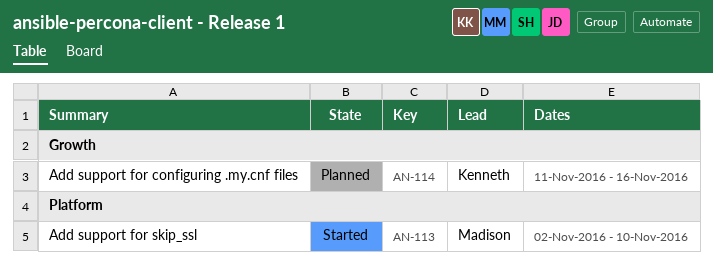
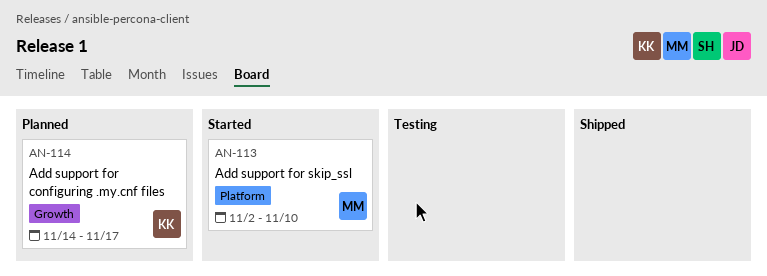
AN-114, start: Nov 11 -> Nov 14
AN-114, due: Nov 16 -> Nov 17

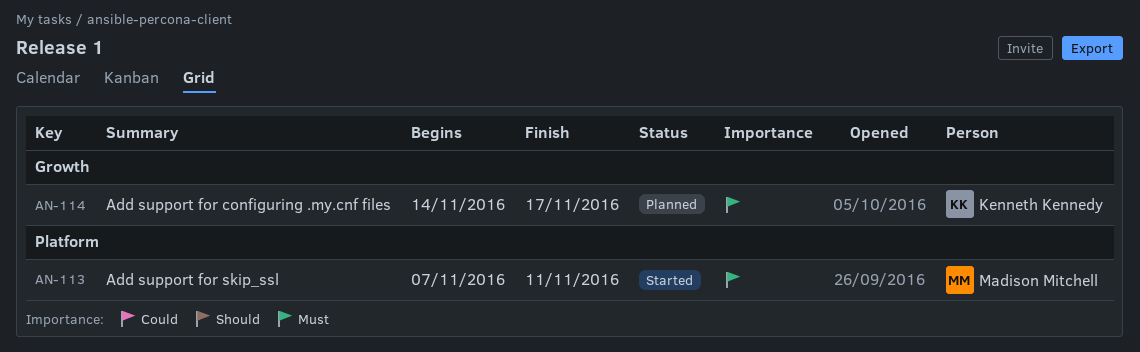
AN-113, start: Nov 2 -> Nov 7
AN-113, due: Nov 10 -> Nov 11

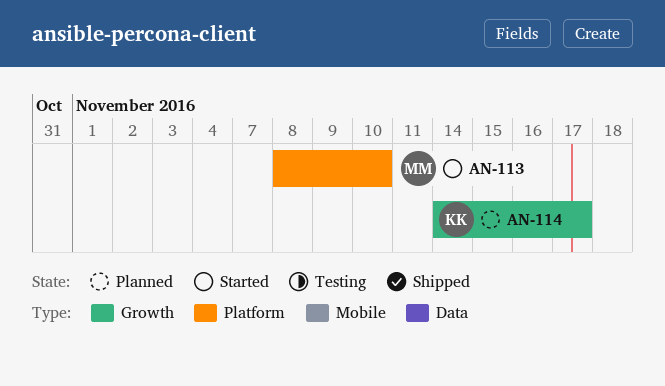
AN-113, start: Nov 7 -> Nov 8
AN-113, due: Nov 11 -> Nov 10

